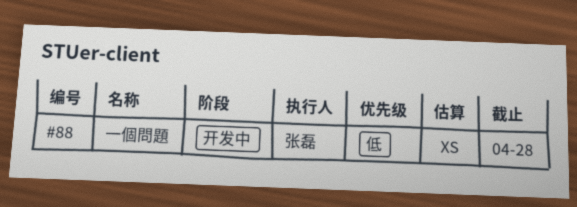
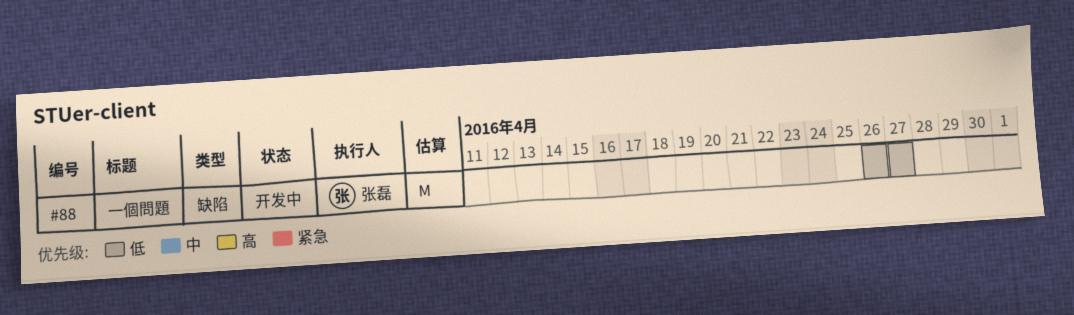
#88, estimate: XS -> M
#88, due: Apr 28 -> Apr 27

